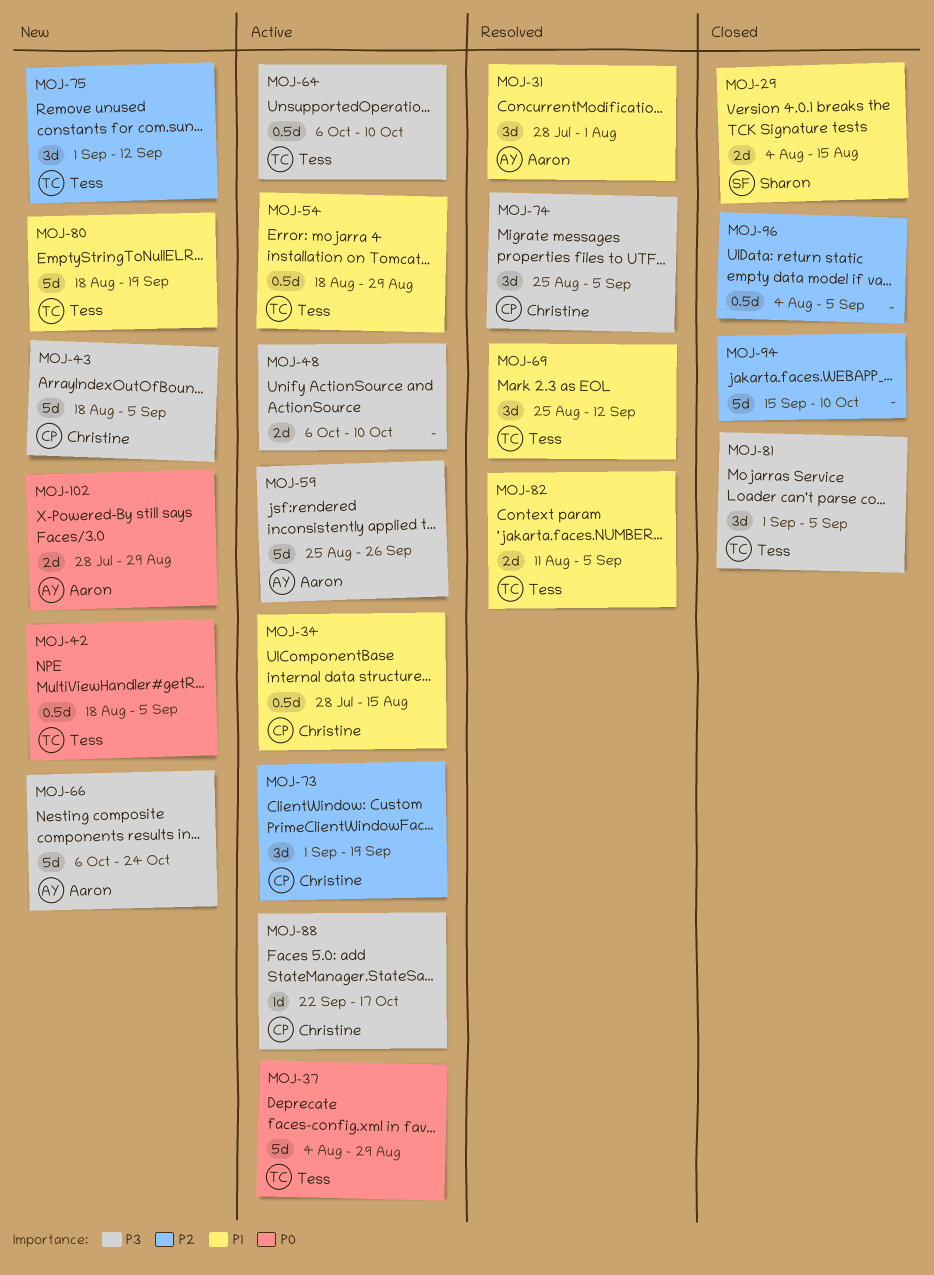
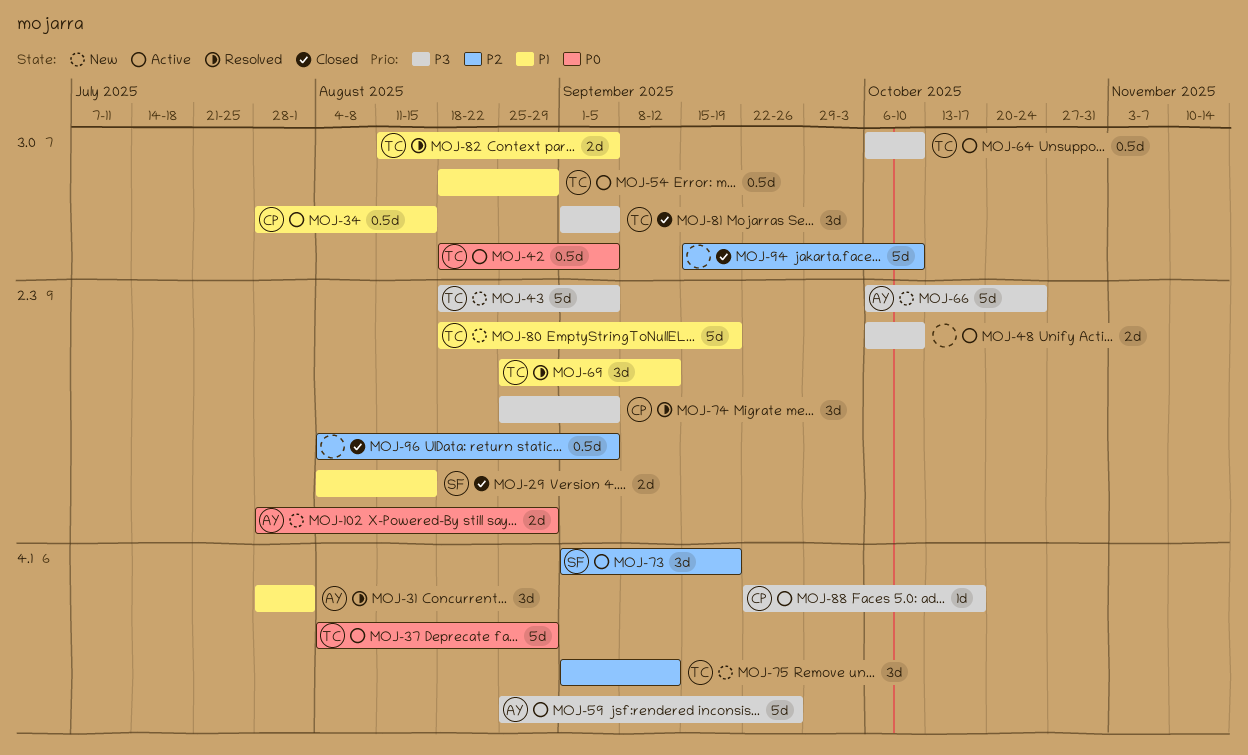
MOJ-42, status: New -> Active
MOJ-43, owner: Christine -> Tess
MOJ-73, owner: Christine -> Sharon

